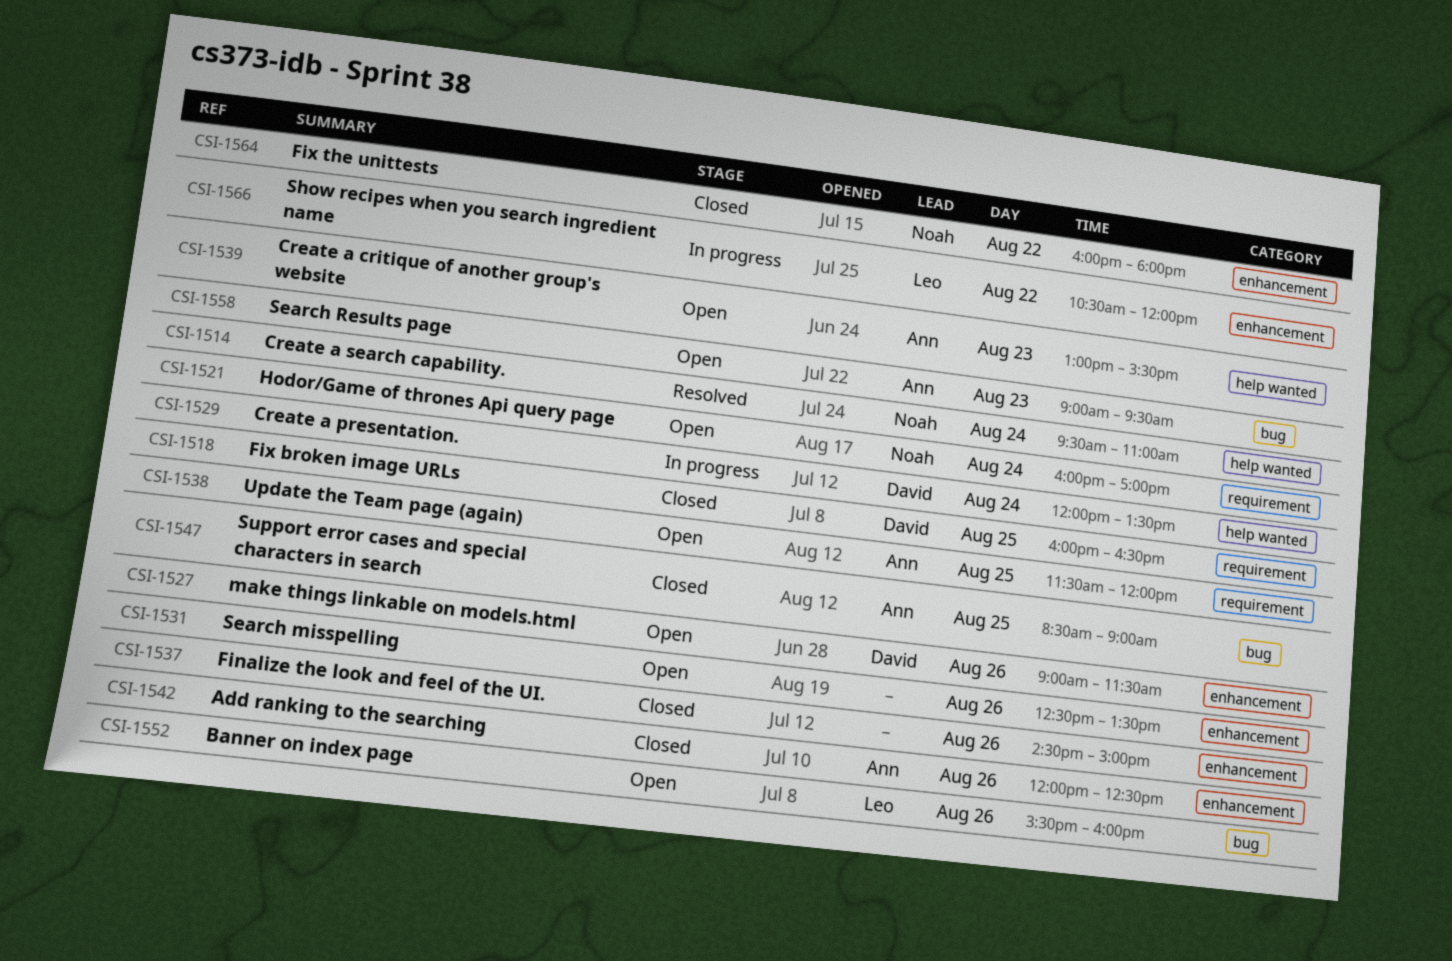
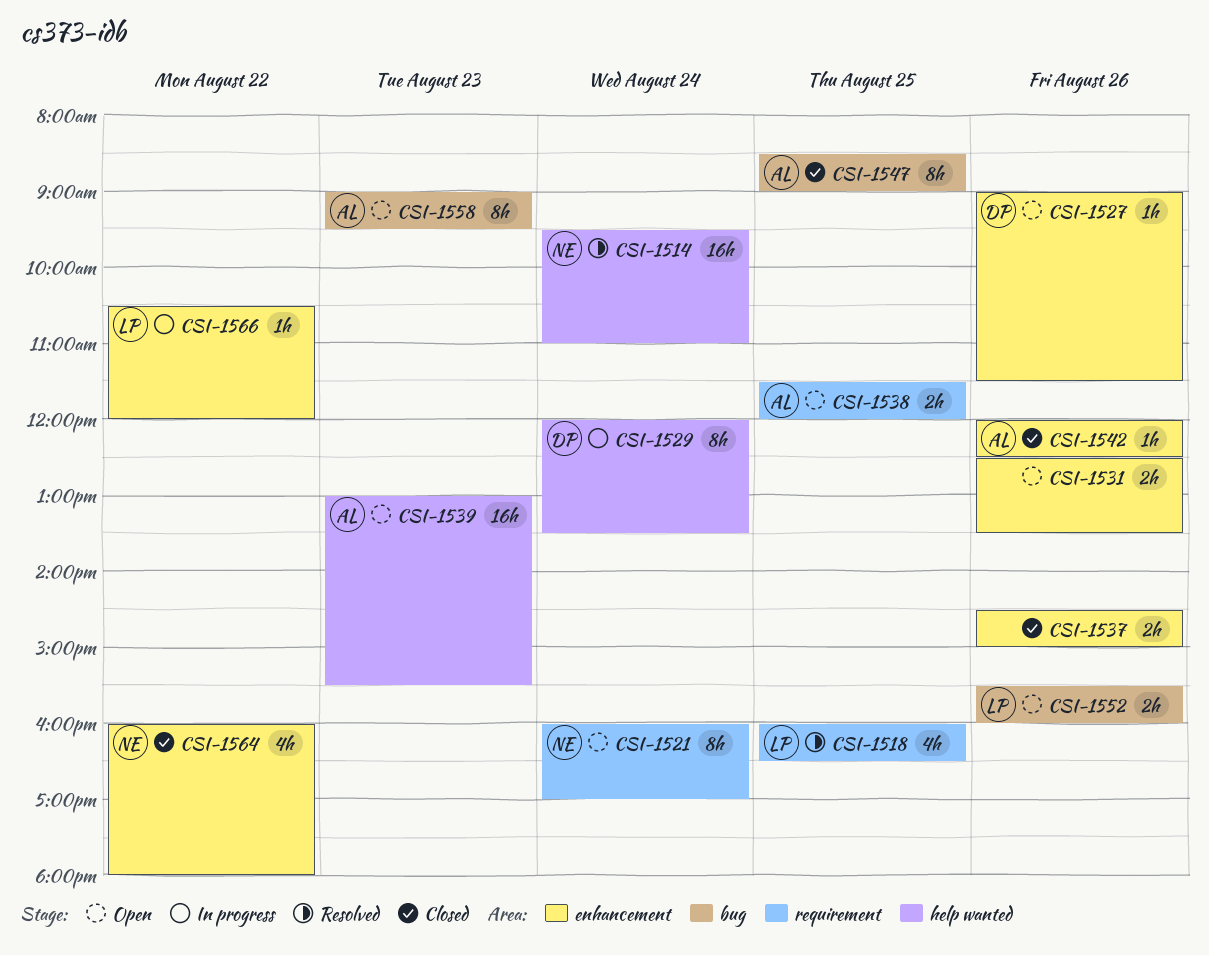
CSI-1518, status: Closed -> Resolved
CSI-1518, owner: David -> Leo

